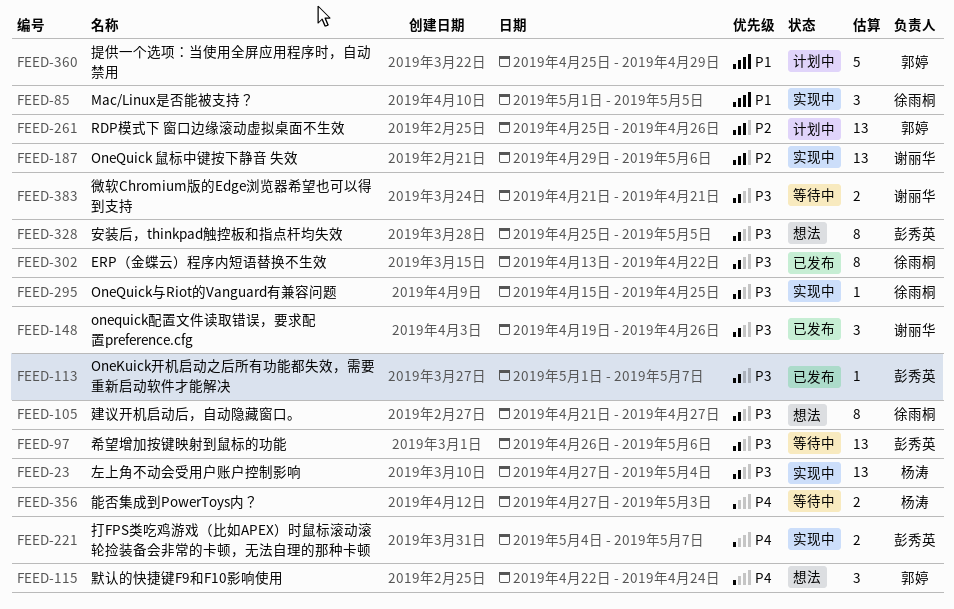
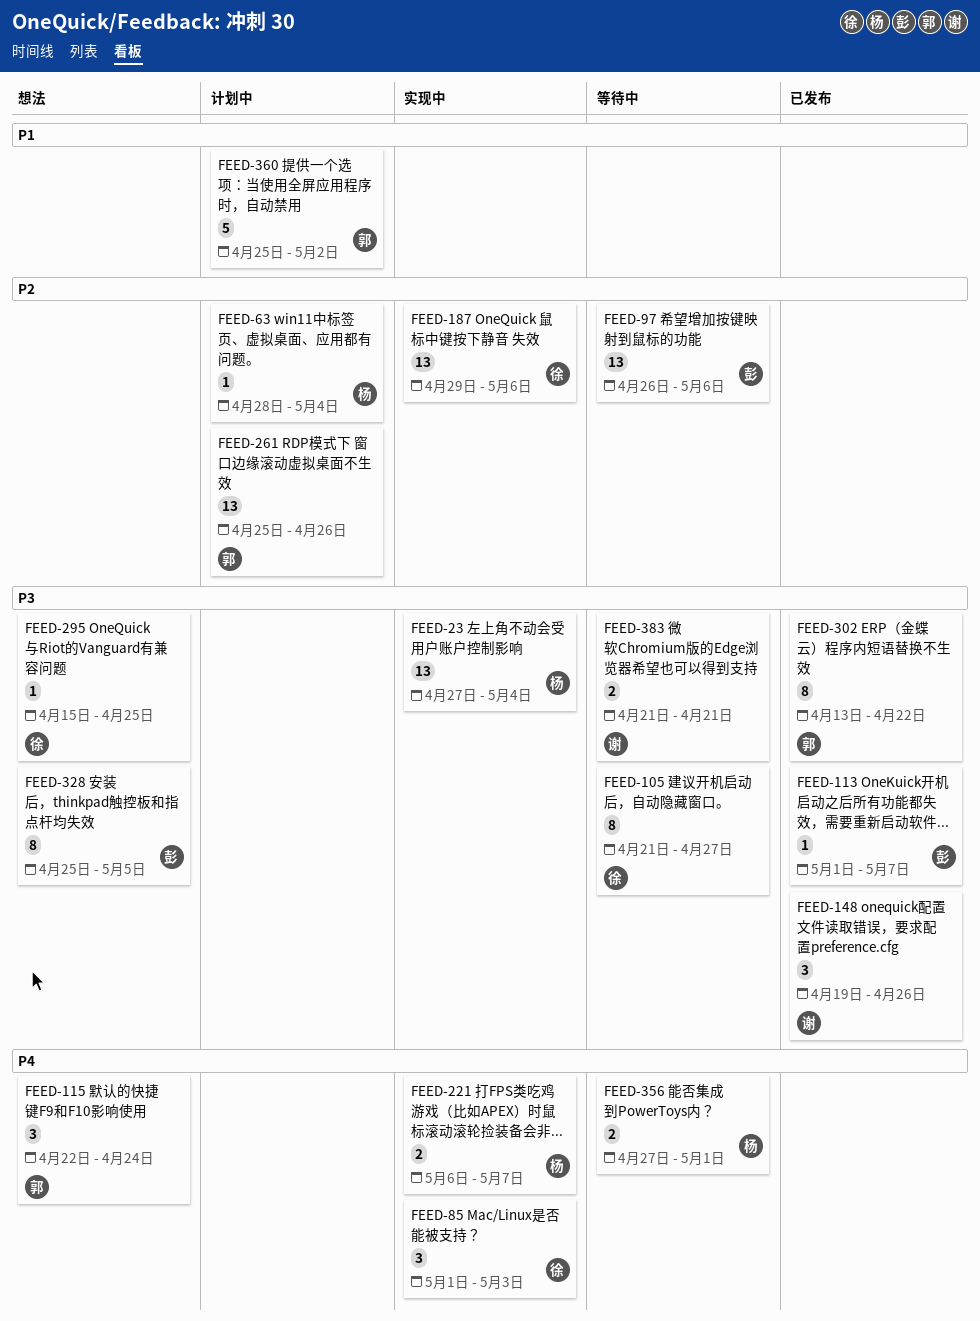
FEED-63: none -> present
FEED-85, priority: P1 -> P4
FEED-85, due: May 5 -> May 3
FEED-97, priority: P3 -> P2
FEED-105, status: 想法 -> 等待中
FEED-187, owner: 谢丽华 -> 徐雨桐
FEED-221, owner: 彭秀英 -> 杨涛
FEED-221, start: May 4 -> May 6
FEED-295, status: 实现中 -> 想法
FEED-302, owner: 徐雨桐 -> 郭婷
FEED-356, due: May 3 -> May 1
FEED-360, due: Apr 29 -> May 2

